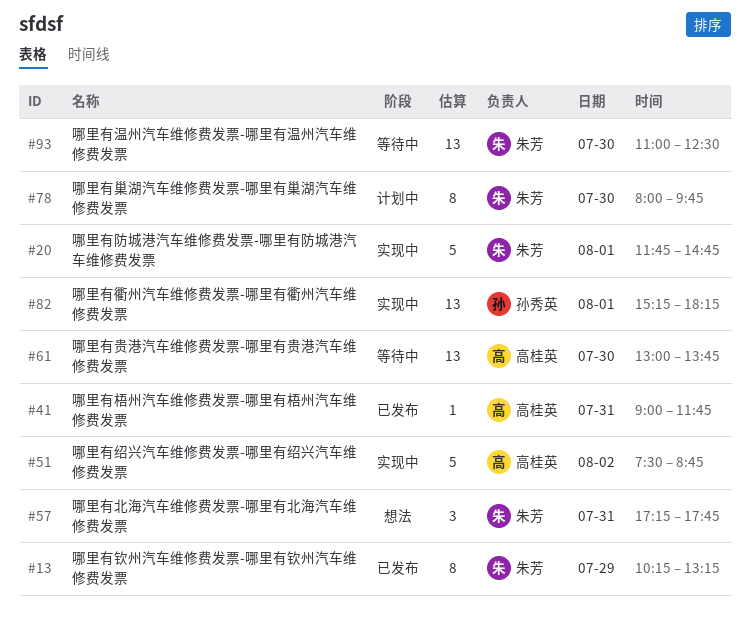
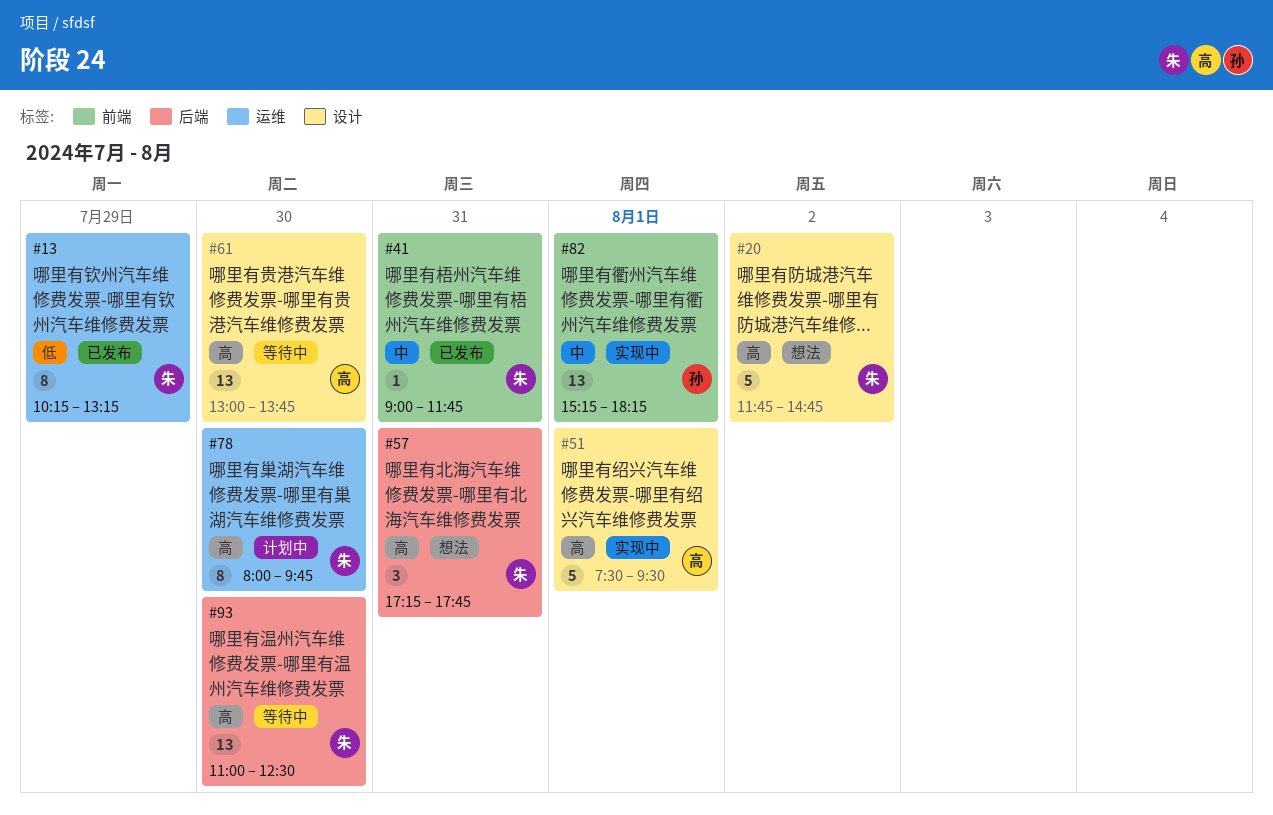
#20, status: 实现中 -> 想法
#20, day: Aug 1 -> Aug 2
#41, owner: 高桂英 -> 朱芳
#51, day: Aug 2 -> Aug 1
#51, ends: 08:45 -> 09:30

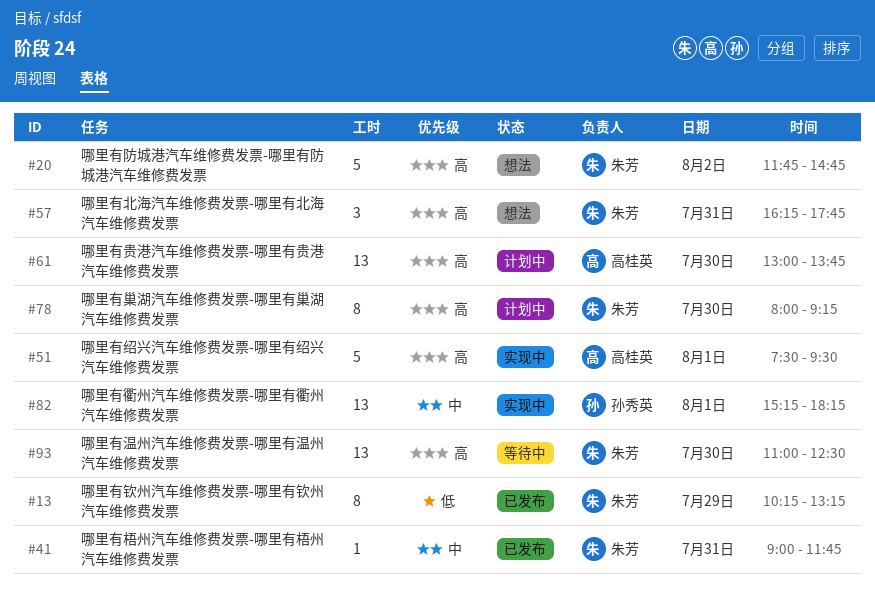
#57, begins: 17:15 -> 16:15
#61, status: 等待中 -> 计划中
#78, ends: 09:45 -> 09:15

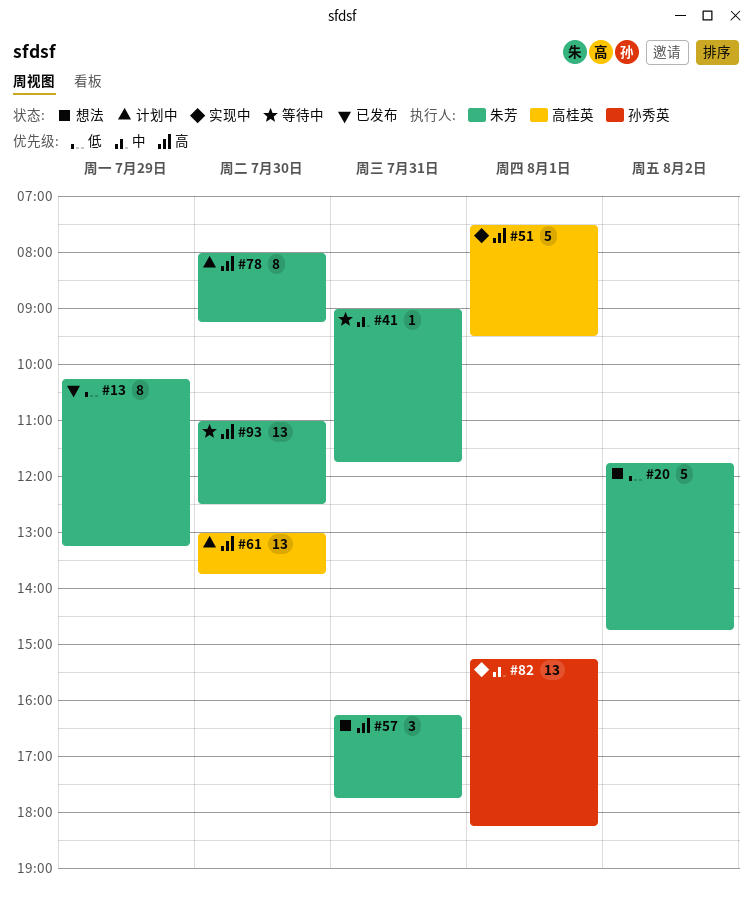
#20, priority: 高 -> 低
#41, status: 已发布 -> 等待中

